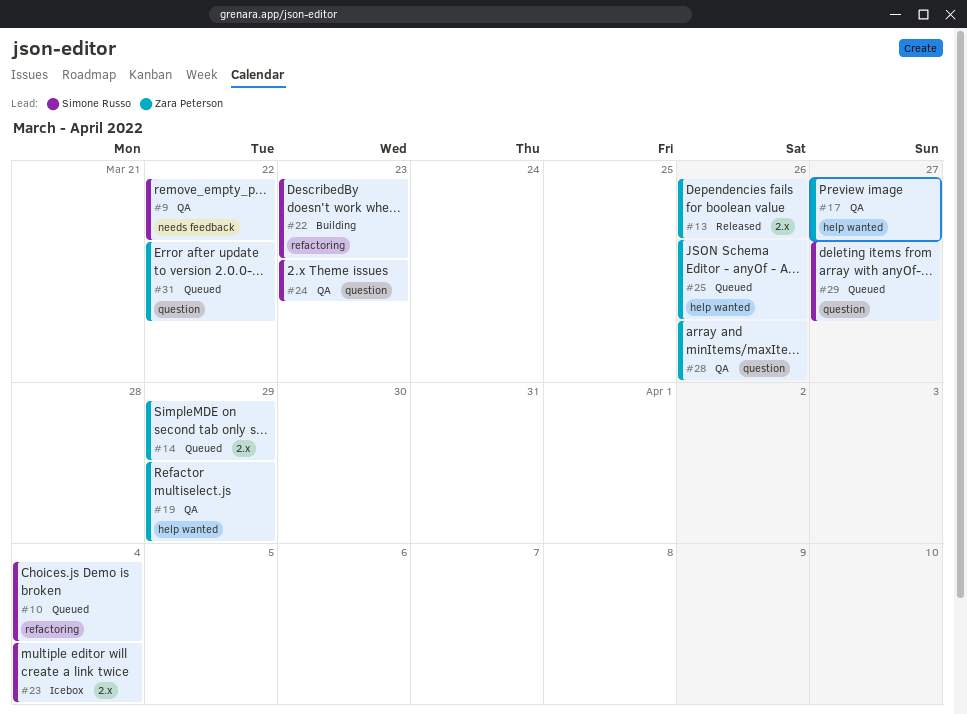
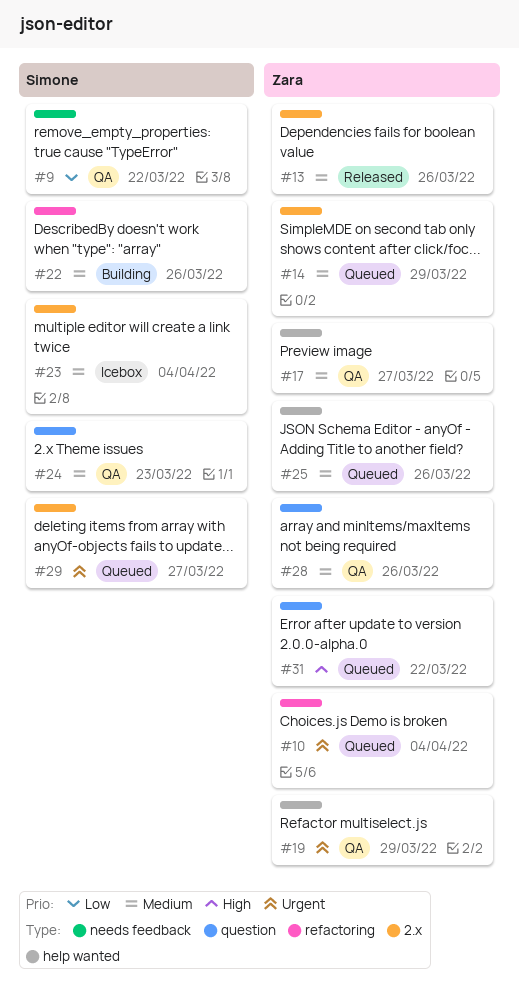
#10, owner: Simone Russo -> Zara Peterson
#22, due: Mar 23 -> Mar 26
#29, label: question -> 2.x

